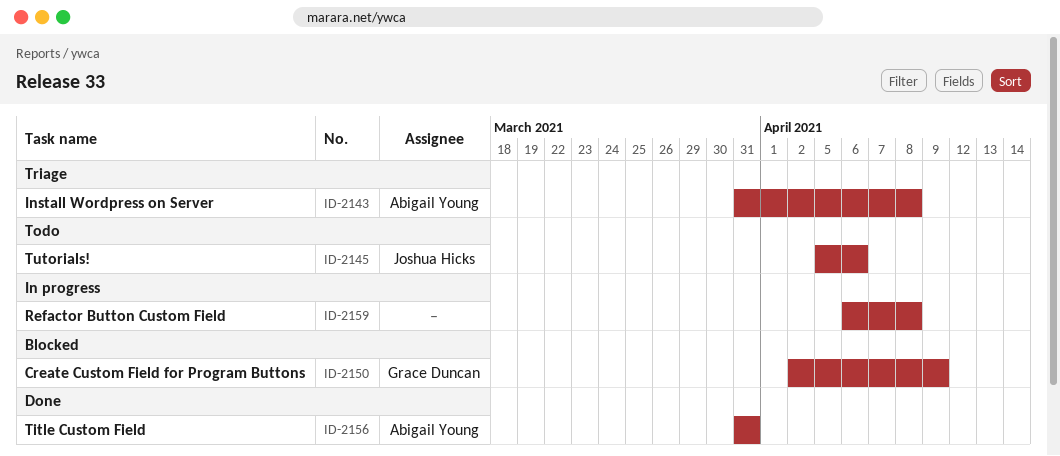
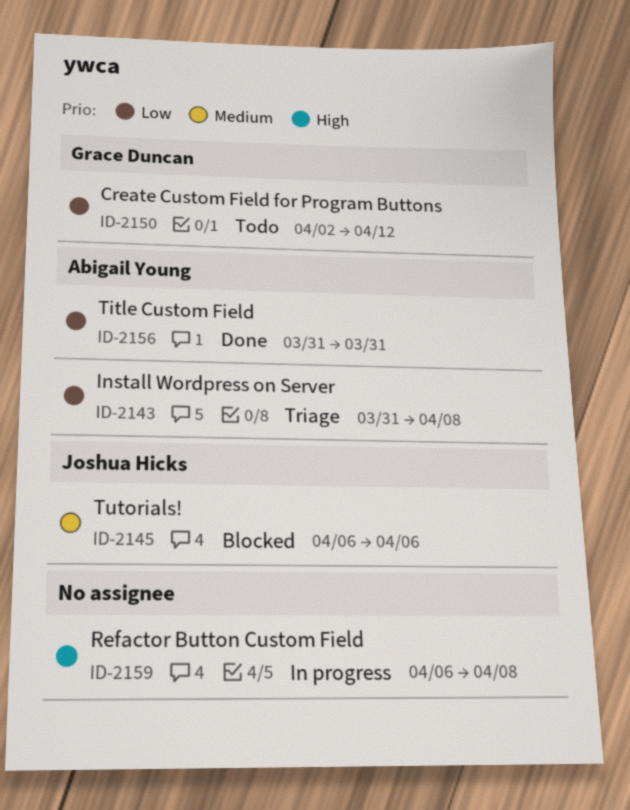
ID-2145, status: Todo -> Blocked
ID-2145, start: Apr 5 -> Apr 6
ID-2150, status: Blocked -> Todo
ID-2150, due: Apr 9 -> Apr 12

